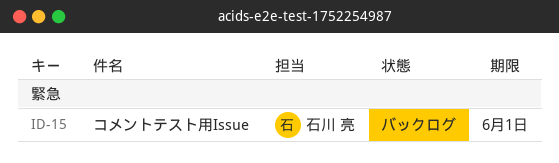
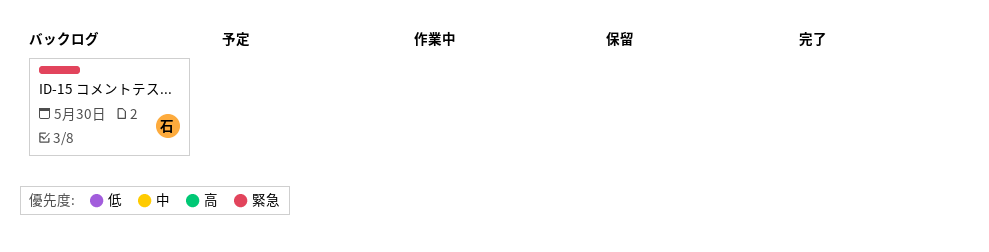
ID-15, due: Jun 1 -> May 30

